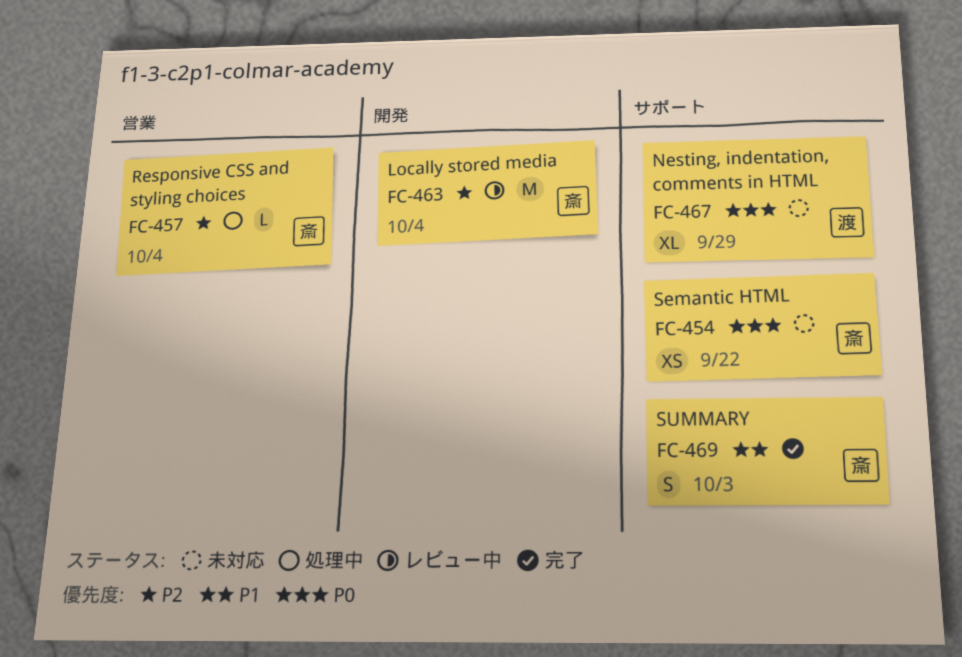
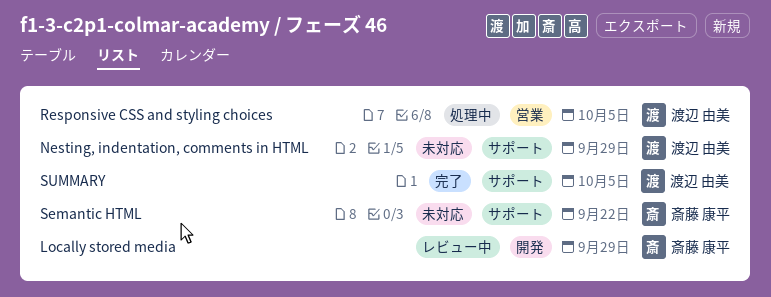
Locally stored media, due: Oct 4 -> Sep 29
Responsive CSS and styling choices, owner: 斎藤 康平 -> 渡辺 由美
Responsive CSS and styling choices, due: Oct 4 -> Oct 5
SUMMARY, owner: 斎藤 康平 -> 渡辺 由美
SUMMARY, due: Oct 3 -> Oct 5

